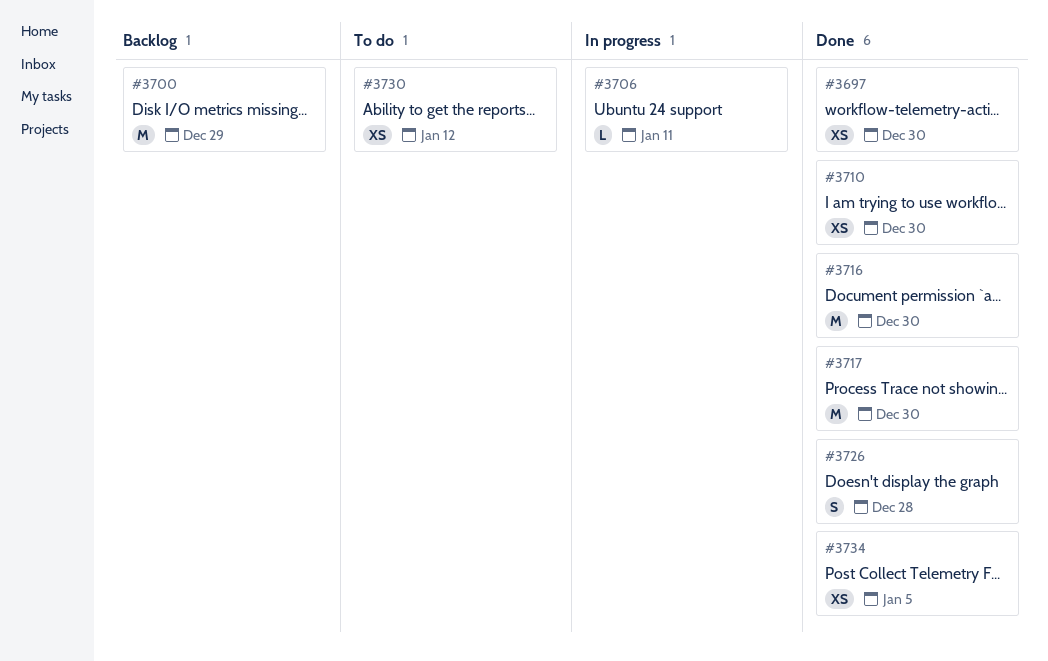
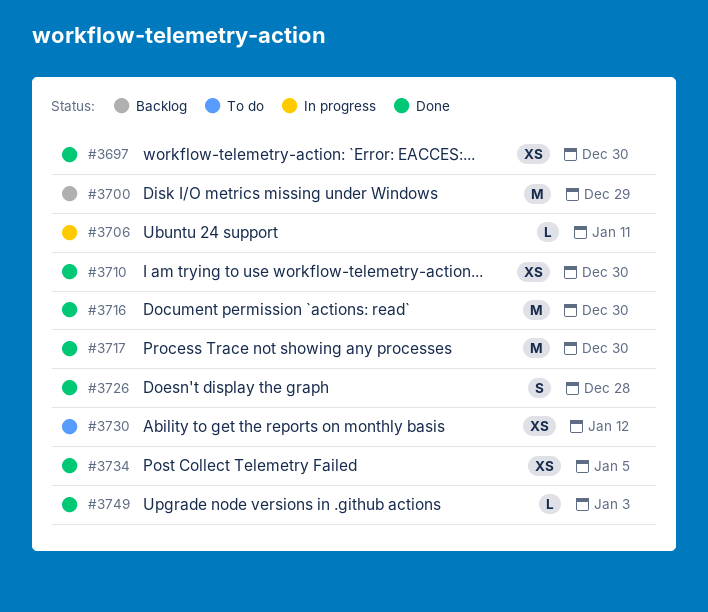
#3749: none -> present

